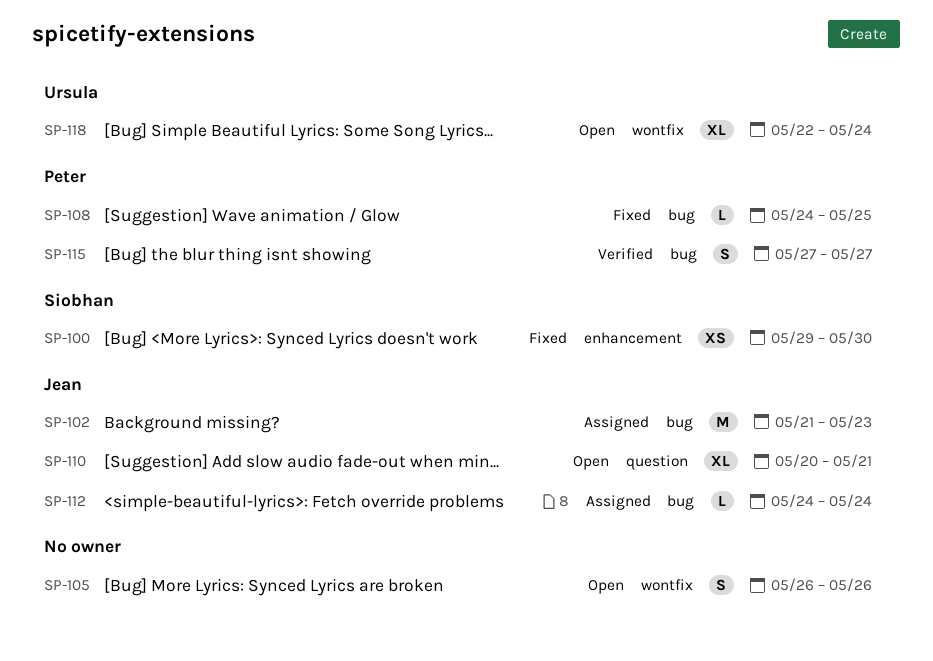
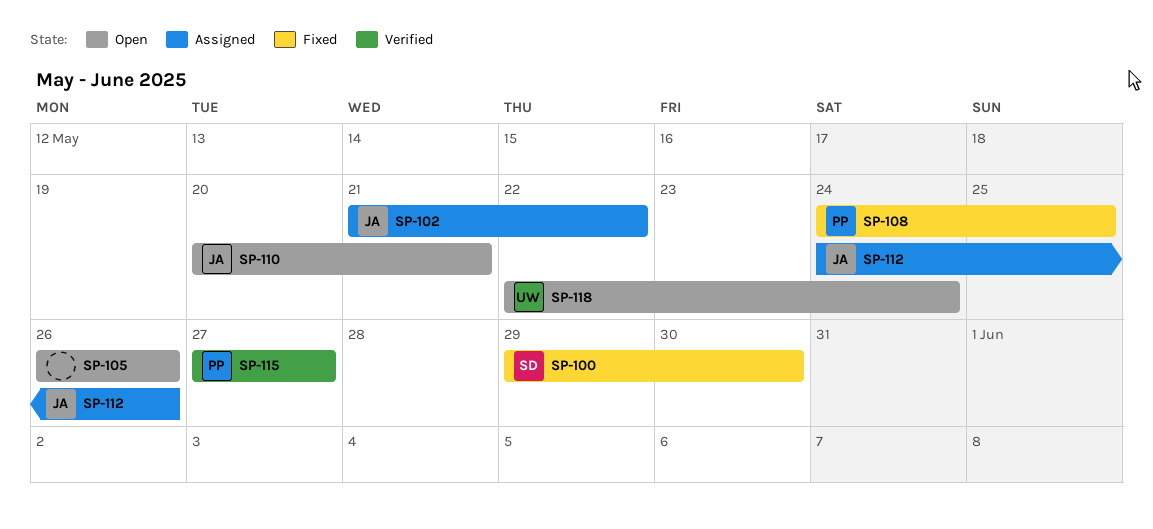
SP-102, due: May 23 -> May 22
SP-112, due: May 24 -> May 26

